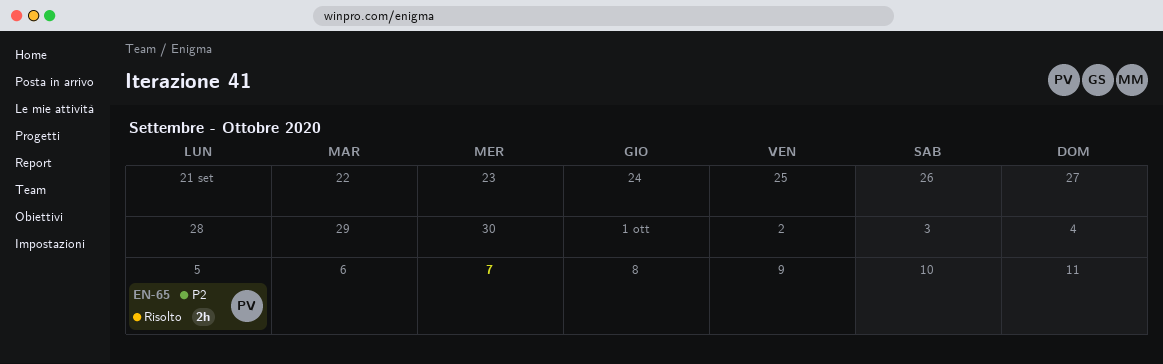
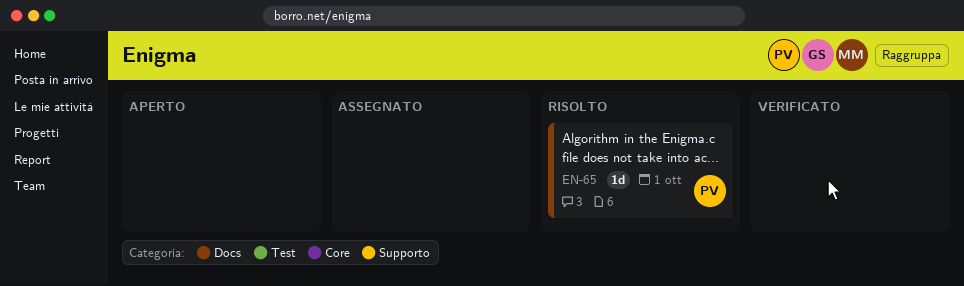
EN-65, estimate: 2h -> 1d
EN-65, due: Oct 5 -> Oct 1

